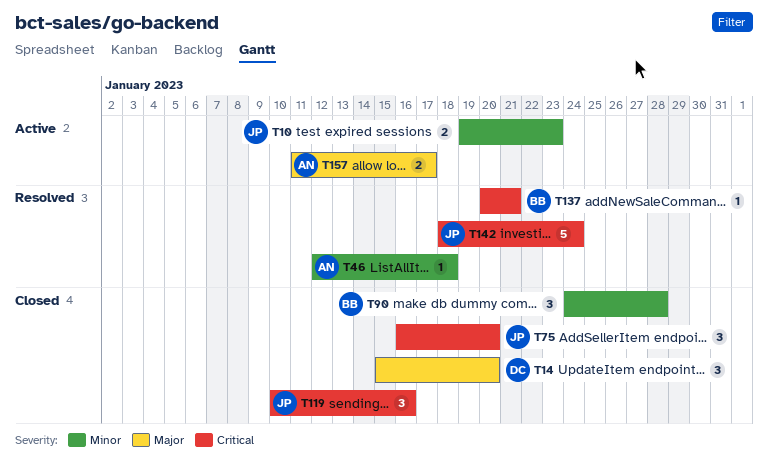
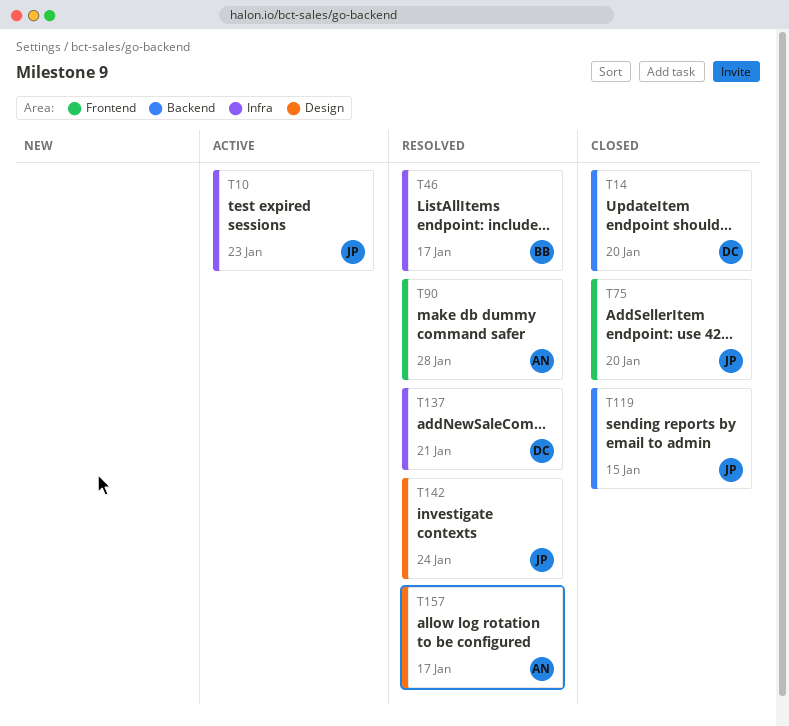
T46, owner: AN -> BB
T46, due: Jan 18 -> Jan 17
T90, status: Closed -> Resolved
T90, owner: BB -> AN
T119, due: Jan 16 -> Jan 15
T137, owner: BB -> DC
T157, status: Active -> Resolved

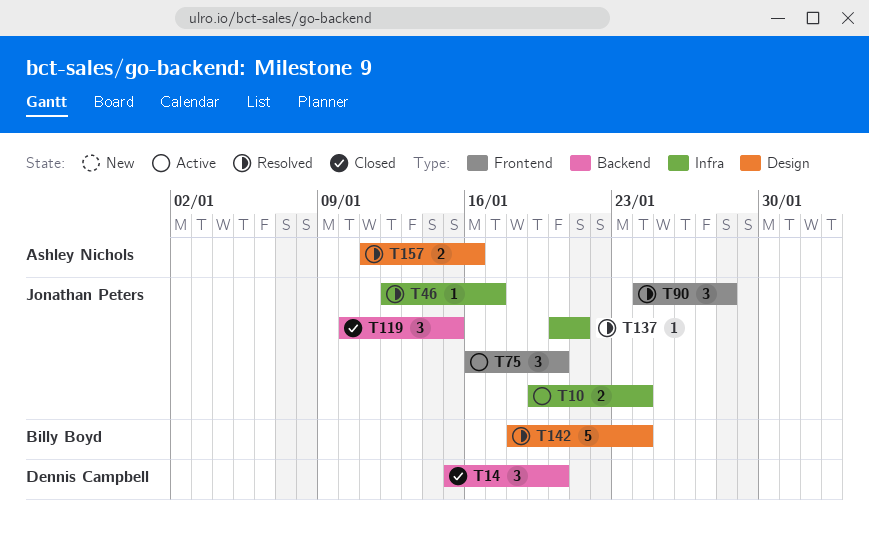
T10, due: Jan 23 -> Jan 24
T46, owner: Billy Boyd -> Jonathan Peters
T75, status: Closed -> Active
T90, owner: Ashley Nichols -> Jonathan Peters
T137, owner: Dennis Campbell -> Jonathan Peters
T142, owner: Jonathan Peters -> Billy Boyd
T157, due: Jan 17 -> Jan 16

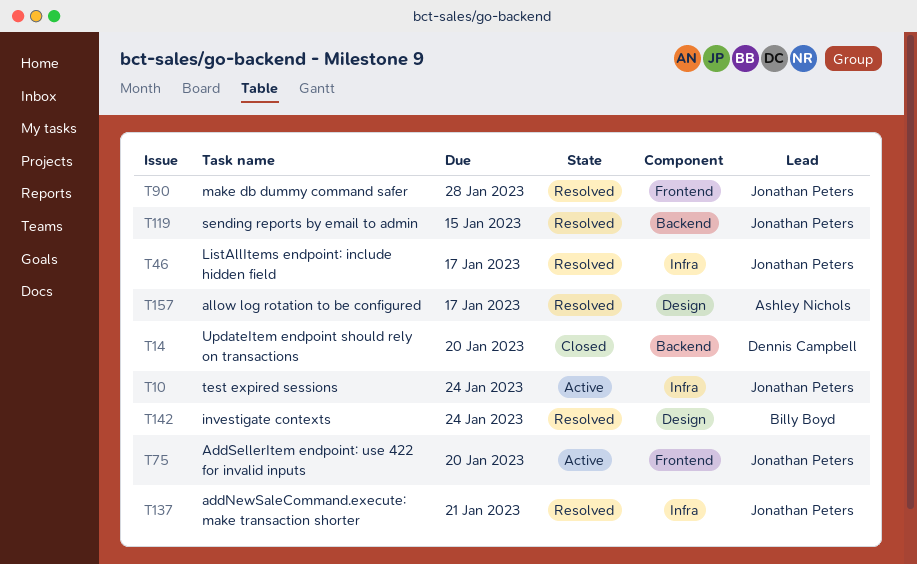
T119, status: Closed -> Resolved
T157, due: Jan 16 -> Jan 17

